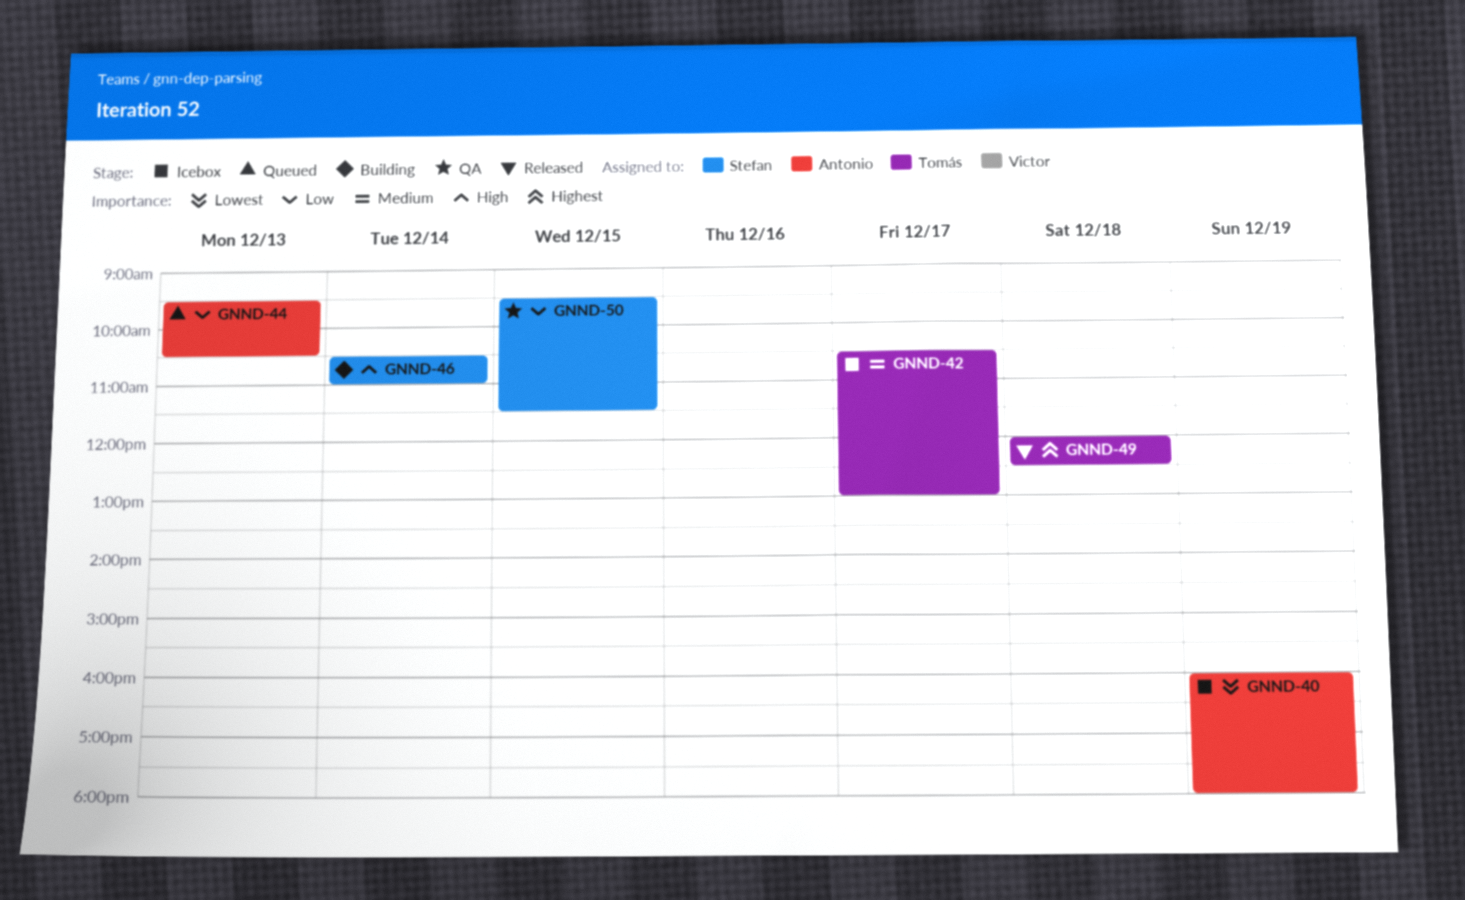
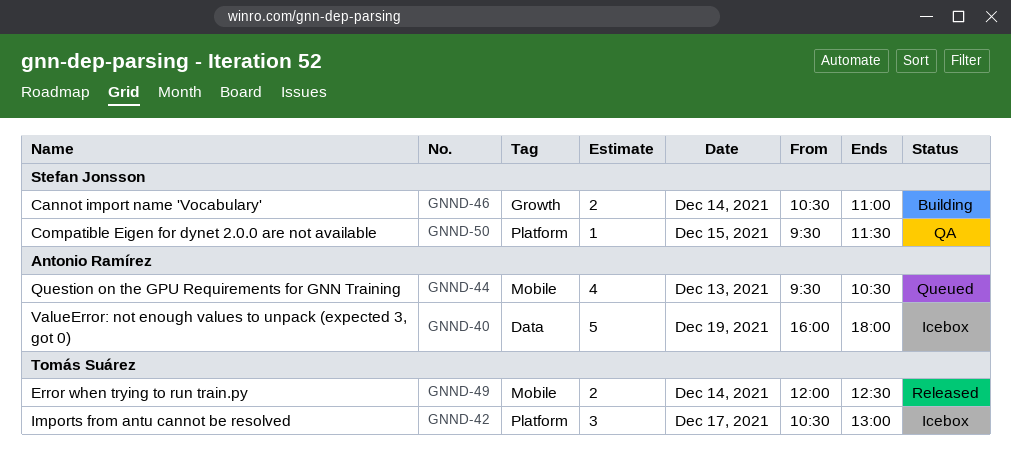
GNND-49, day: Dec 18 -> Dec 14

